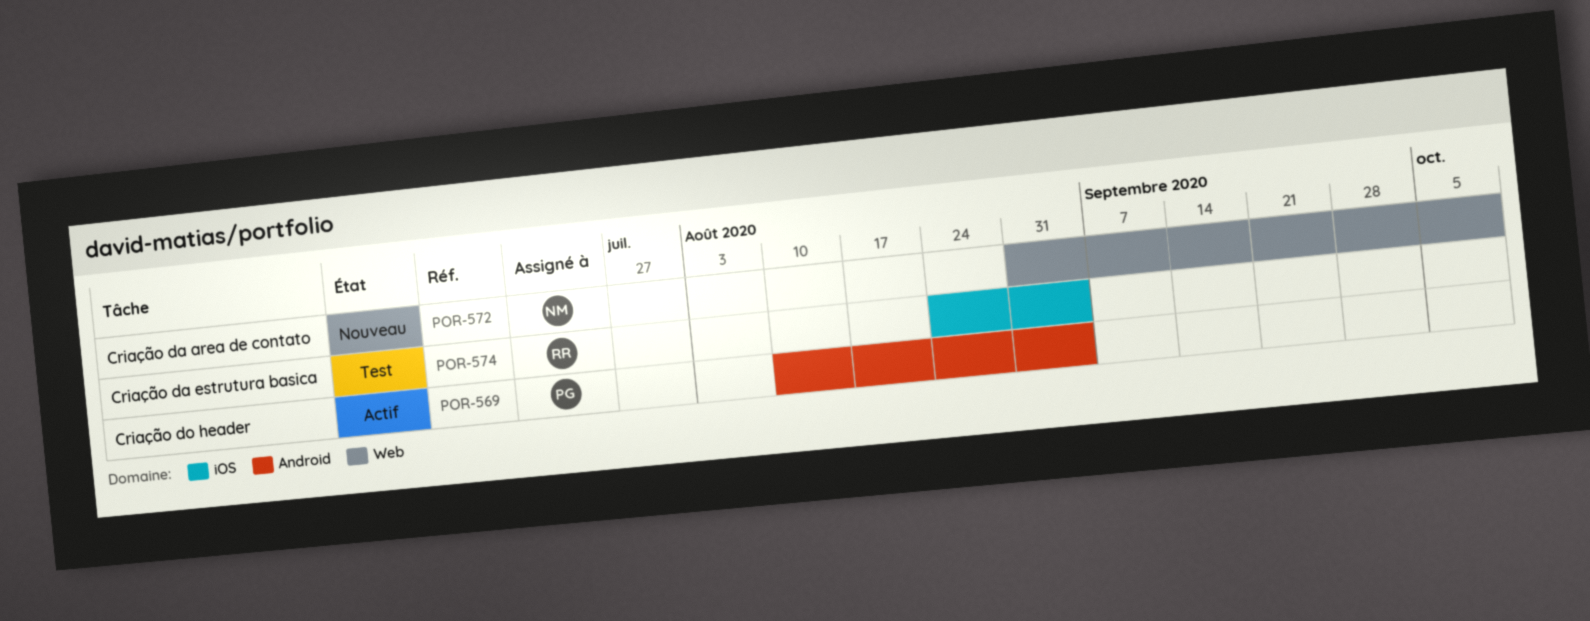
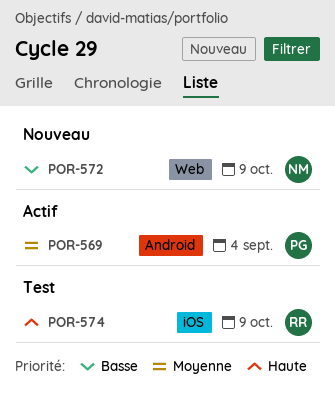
POR-574, due: Sep 4 -> Oct 9

